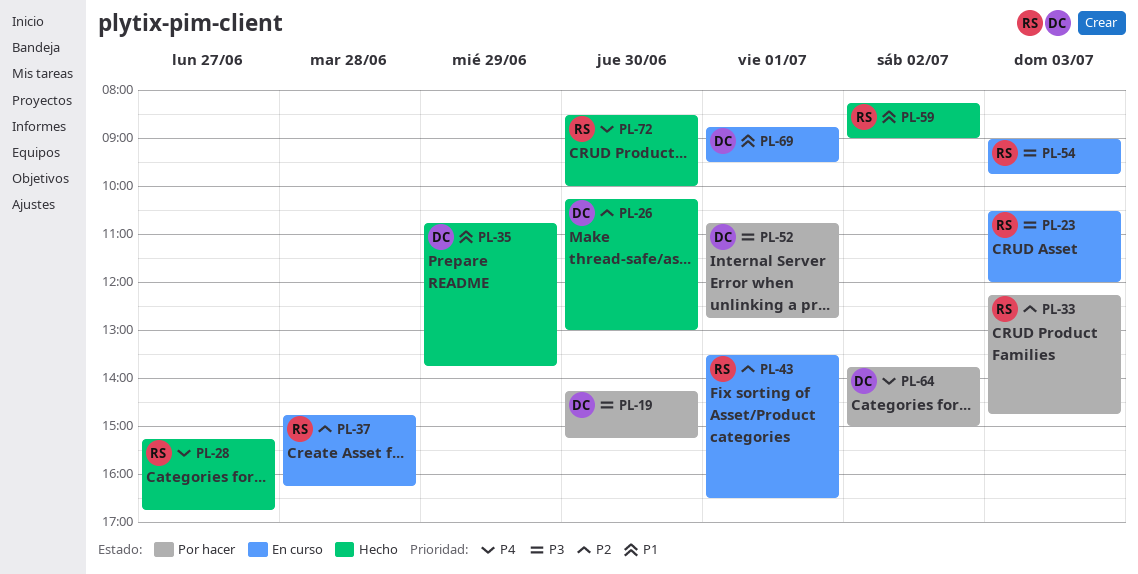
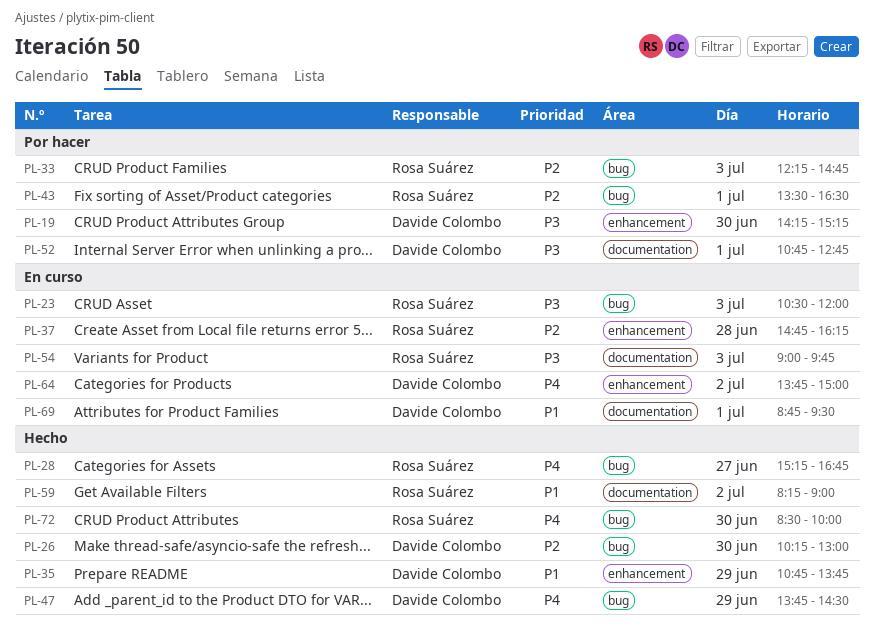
PL-43, status: En curso -> Por hacer
PL-47: none -> present
PL-64, status: Por hacer -> En curso

